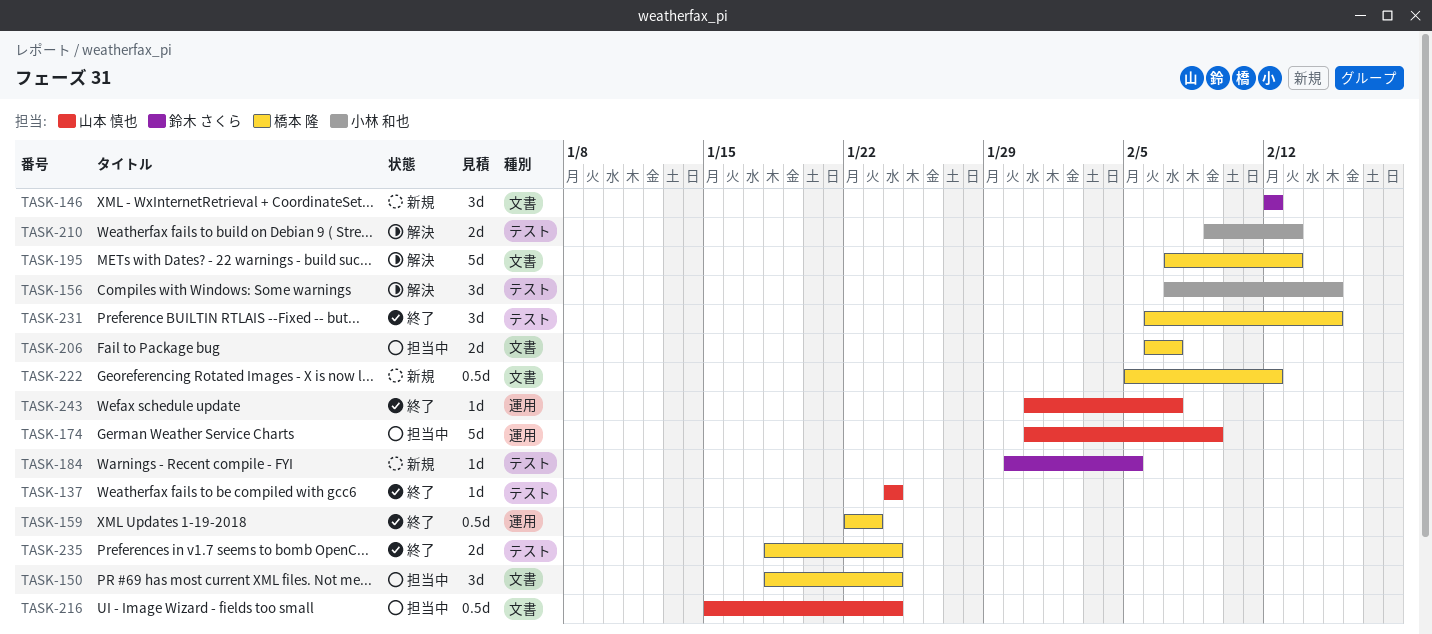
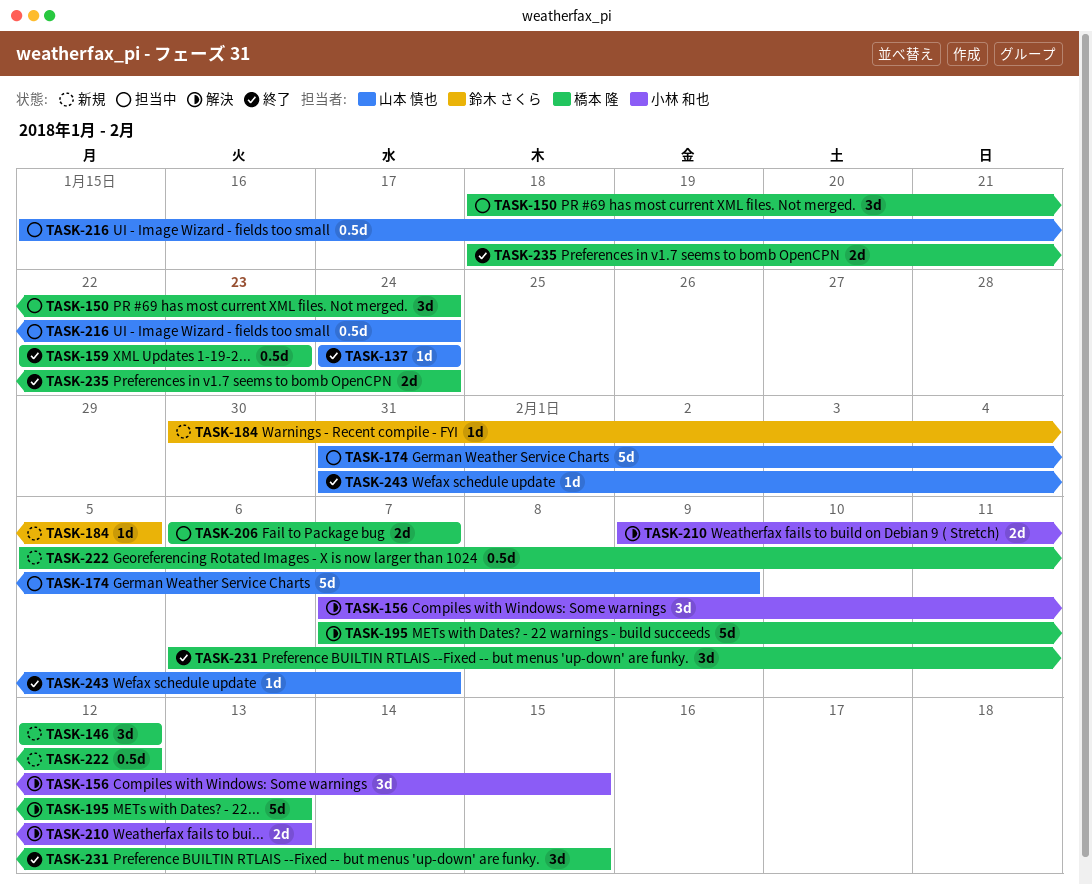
TASK-146, owner: 鈴木 さくら -> 橋本 隆

